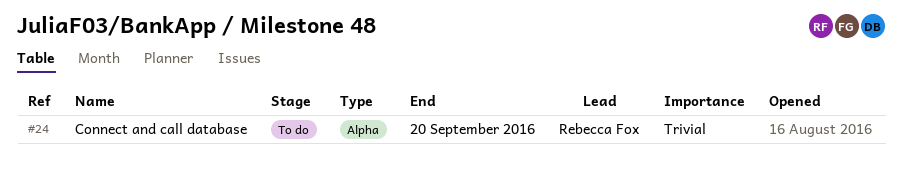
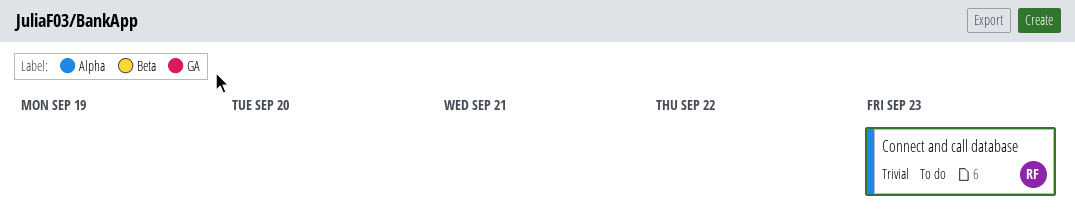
Connect and call database, due: Sep 20 -> Sep 23

